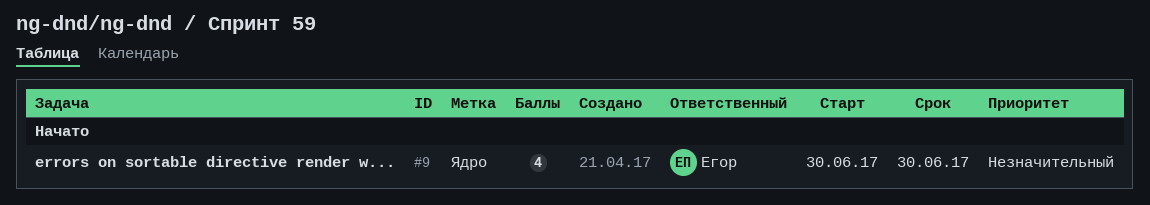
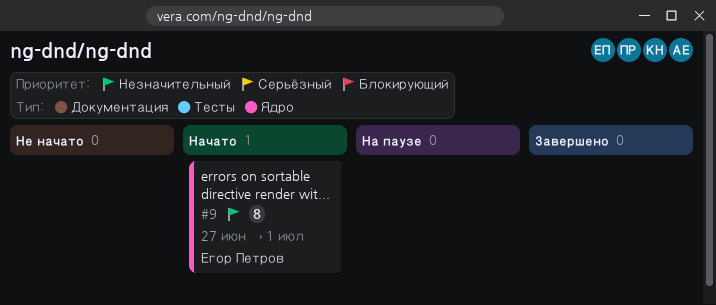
#9, estimate: 4 -> 8
#9, start: Jun 30 -> Jun 27
#9, due: Jun 30 -> Jul 1

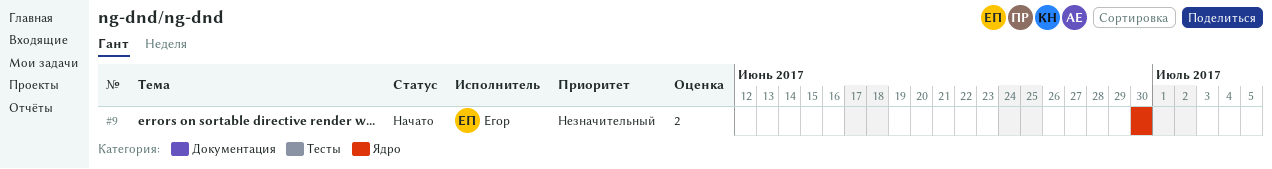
#9, estimate: 8 -> 2
#9, start: Jun 27 -> Jun 30
#9, due: Jul 1 -> Jun 30

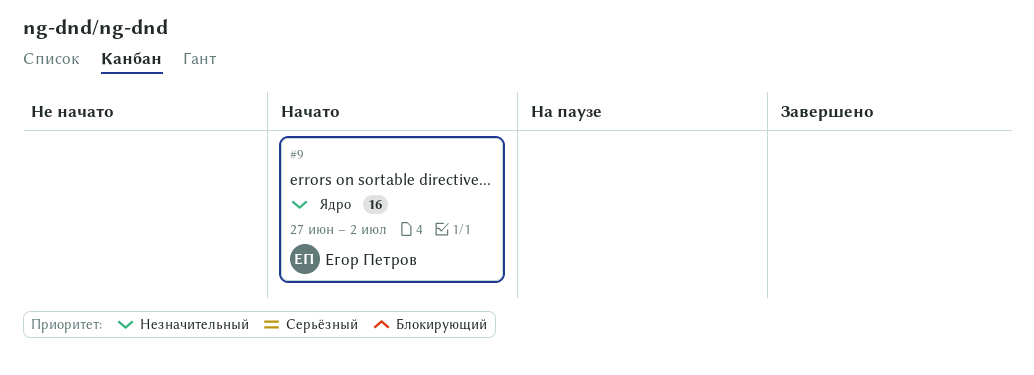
#9, estimate: 2 -> 16
#9, start: Jun 30 -> Jun 27
#9, due: Jun 30 -> Jul 2

